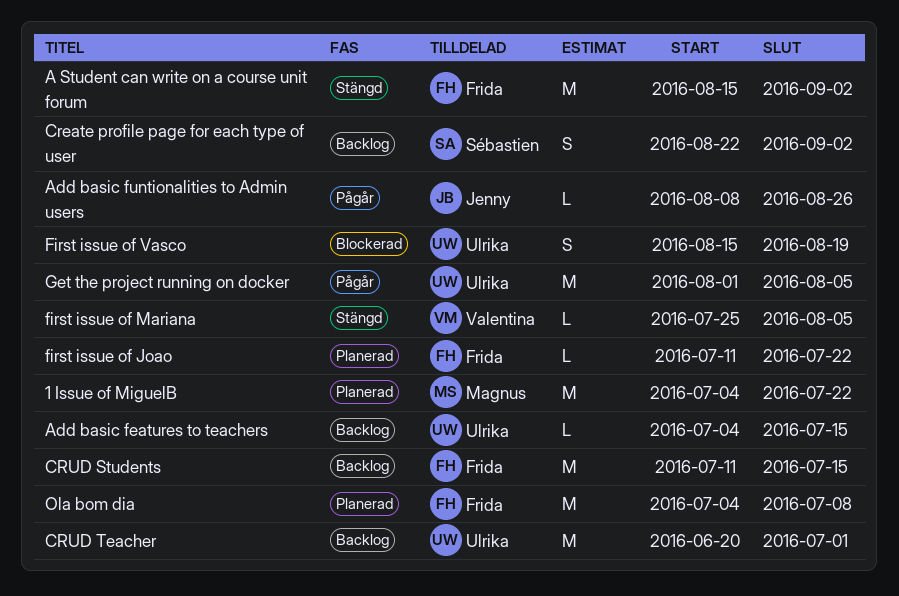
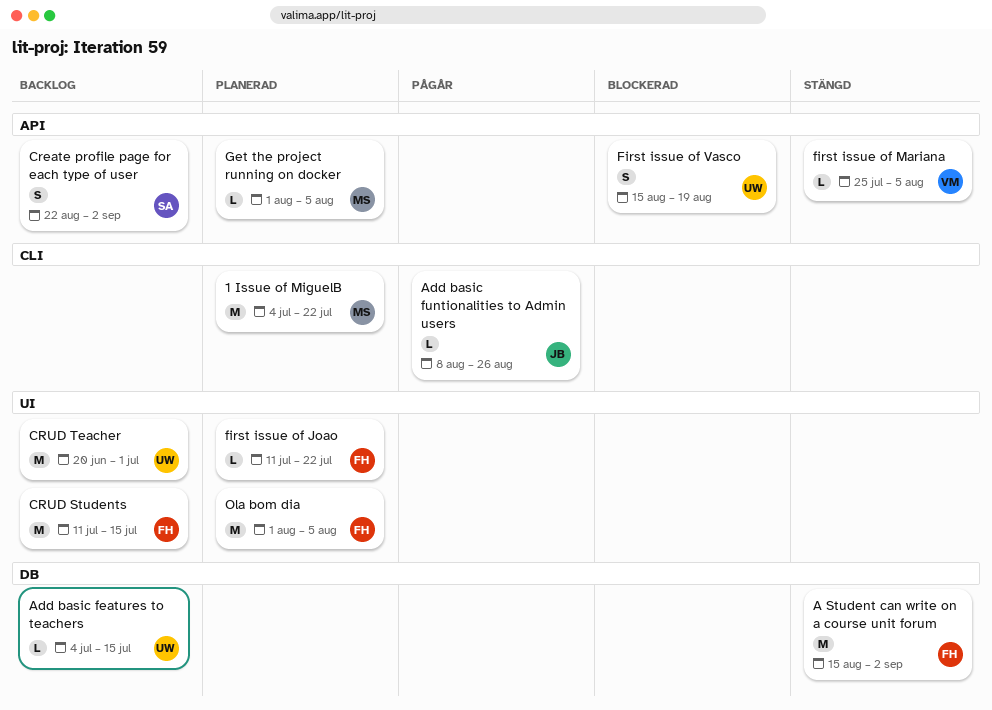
Get the project running on docker, status: Pågår -> Planerad
Get the project running on docker, owner: Ulrika -> Magnus
Get the project running on docker, estimate: M -> L
Ola bom dia, start: Jul 4 -> Aug 1
Ola bom dia, due: Jul 8 -> Aug 5

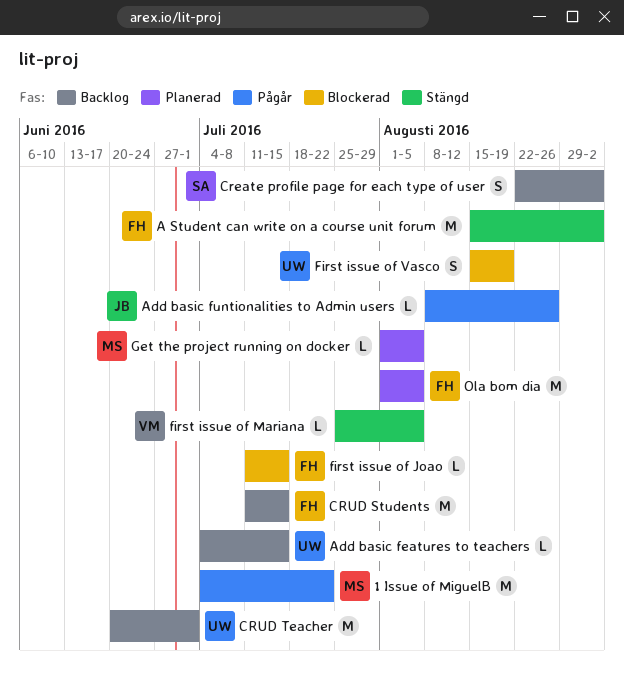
1 Issue of MiguelB, status: Planerad -> Pågår
first issue of Joao, status: Planerad -> Blockerad
first issue of Joao, due: Jul 22 -> Jul 15

